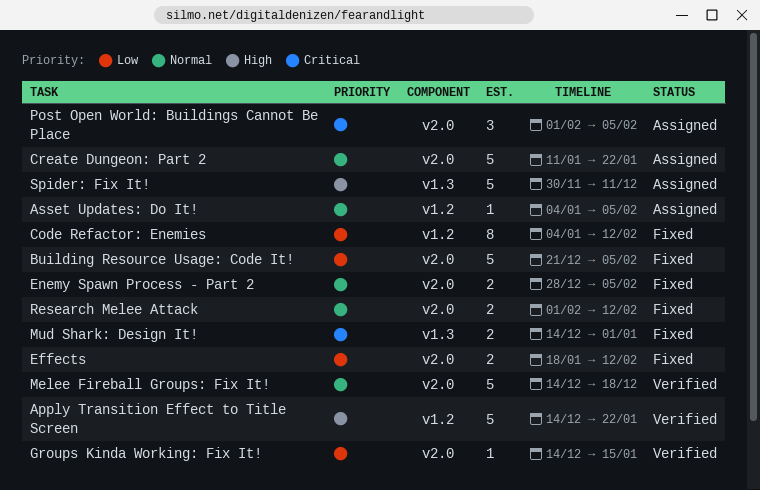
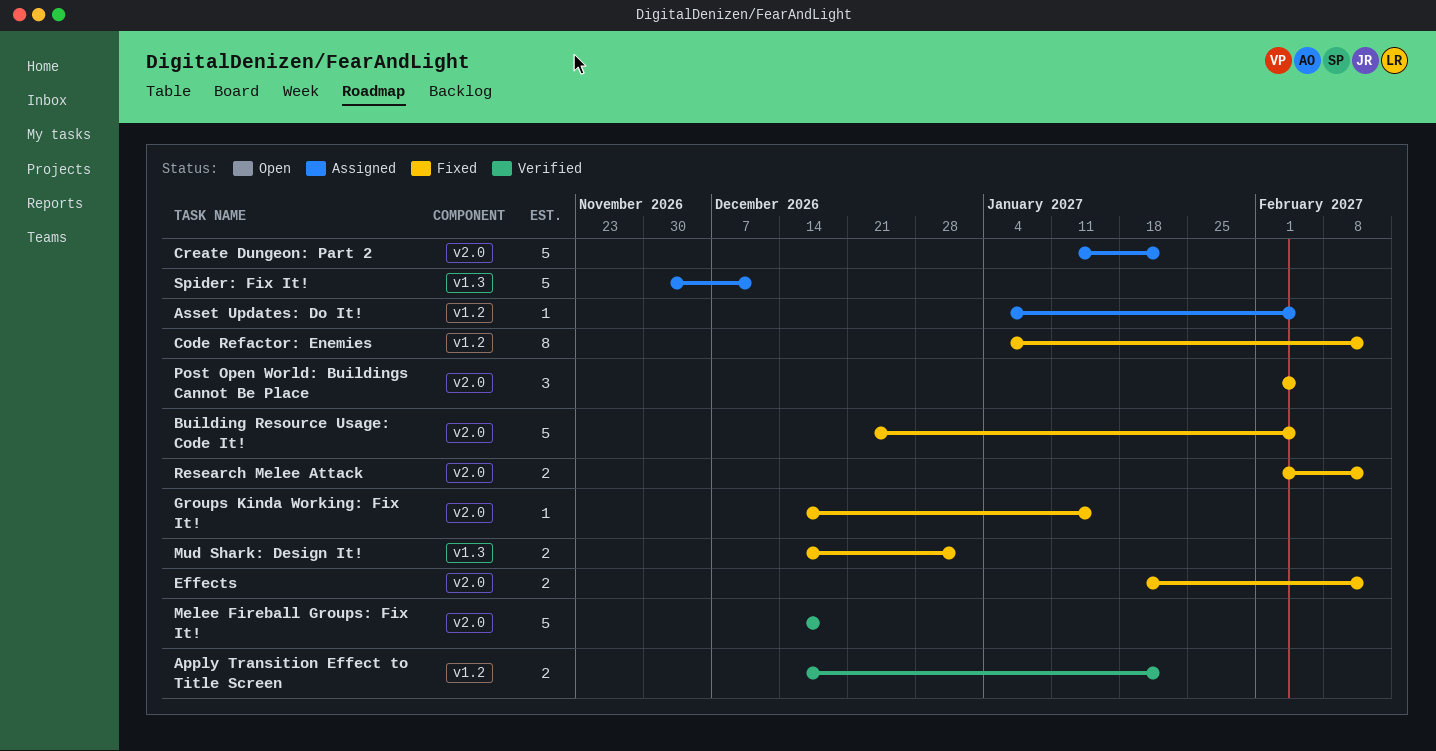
Apply Transition Effect to Title Screen, estimate: 5 -> 2
Enemy Spawn Process - Part 2: present -> none
Groups Kinda Working: Fix It!, status: Verified -> Fixed
Post Open World: Buildings Cannot Be Place, status: Assigned -> Fixed

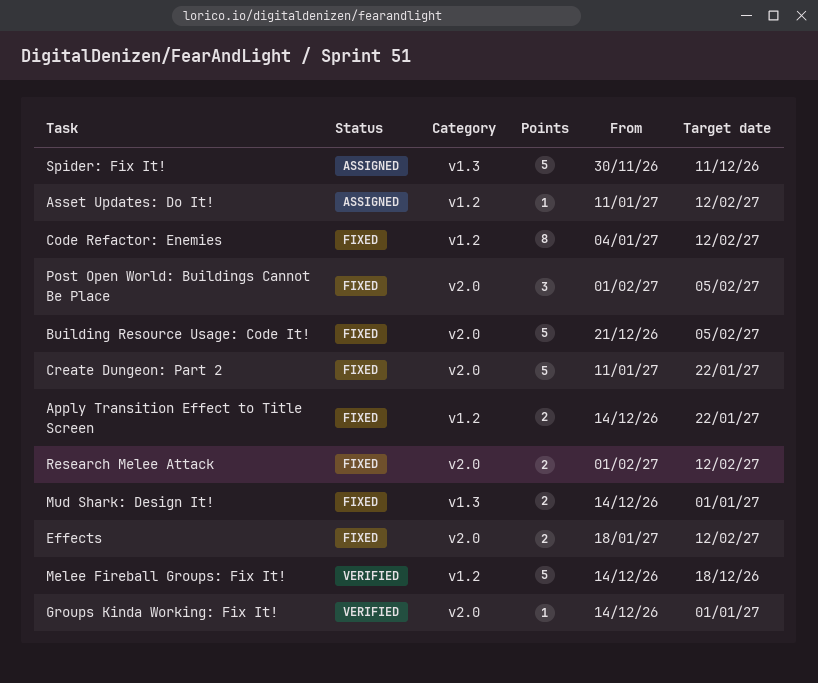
Apply Transition Effect to Title Screen, status: Verified -> Fixed
Asset Updates: Do It!, start: Jan 4 -> Jan 11
Asset Updates: Do It!, due: Feb 5 -> Feb 12
Create Dungeon: Part 2, status: Assigned -> Fixed
Groups Kinda Working: Fix It!, status: Fixed -> Verified
Groups Kinda Working: Fix It!, due: Jan 15 -> Jan 1
Melee Fireball Groups: Fix It!, label: v2.0 -> v1.2

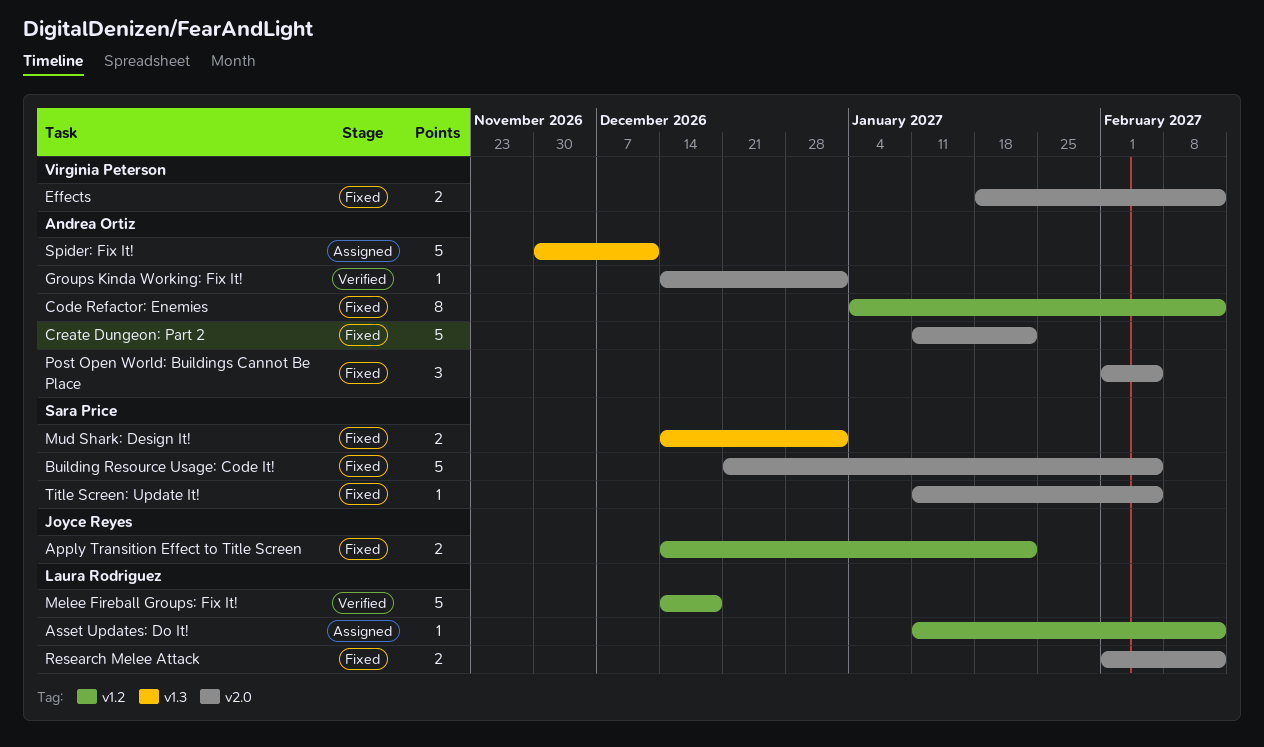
Title Screen: Update It!: none -> present

